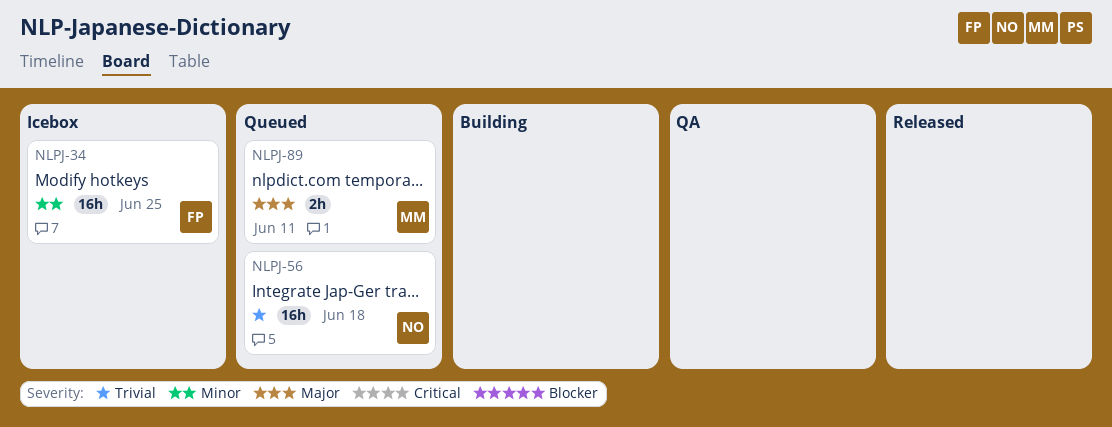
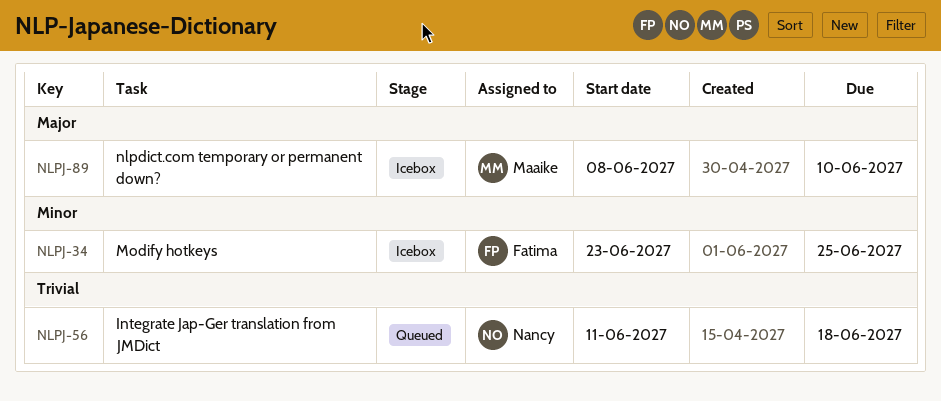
NLPJ-89, status: Queued -> Icebox
NLPJ-89, due: Jun 11 -> Jun 10

